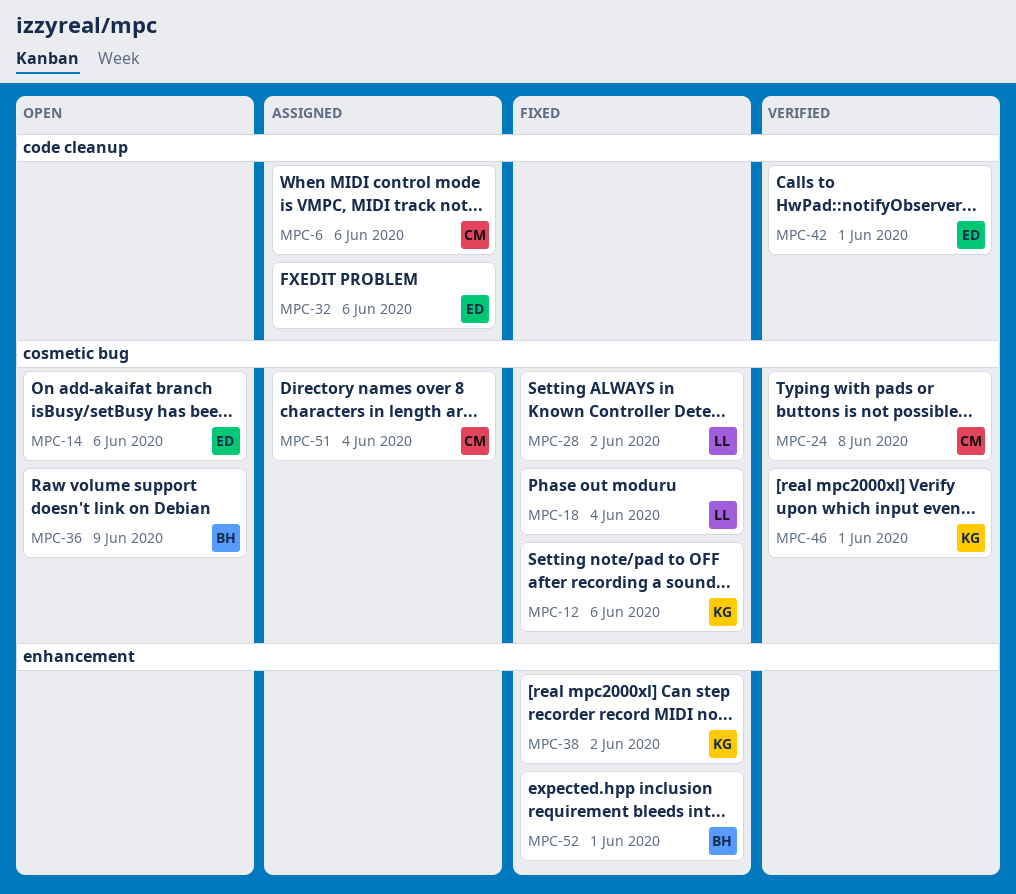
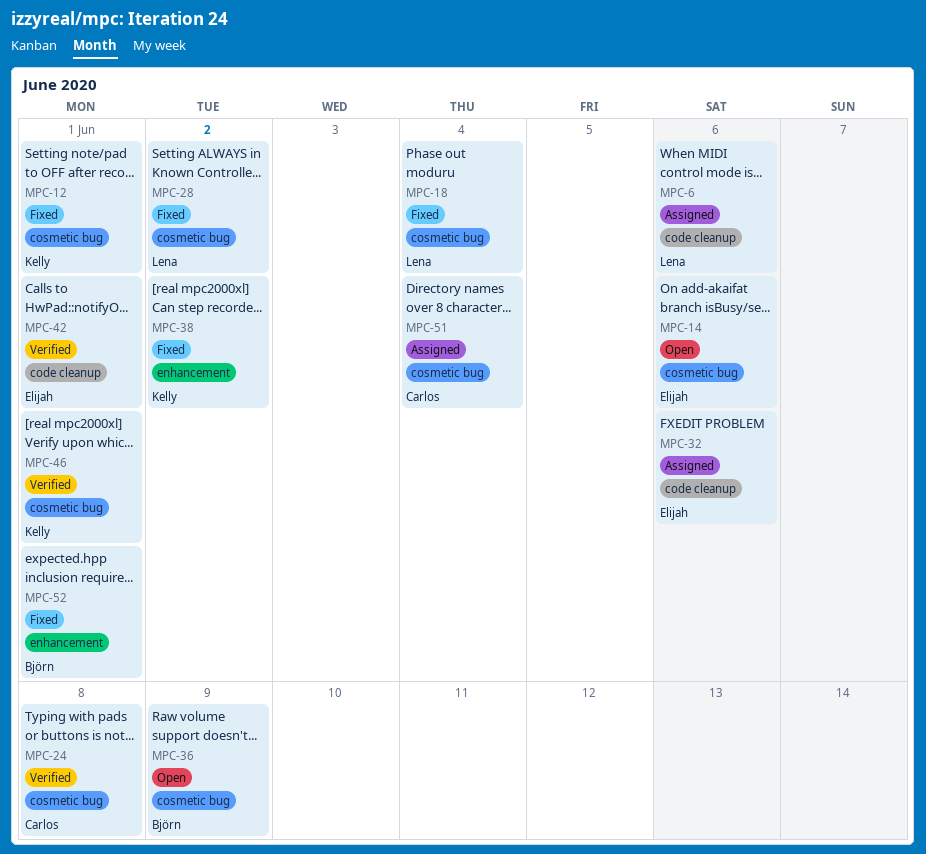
MPC-6, owner: Carlos -> Lena
MPC-12, due: Jun 6 -> Jun 1

